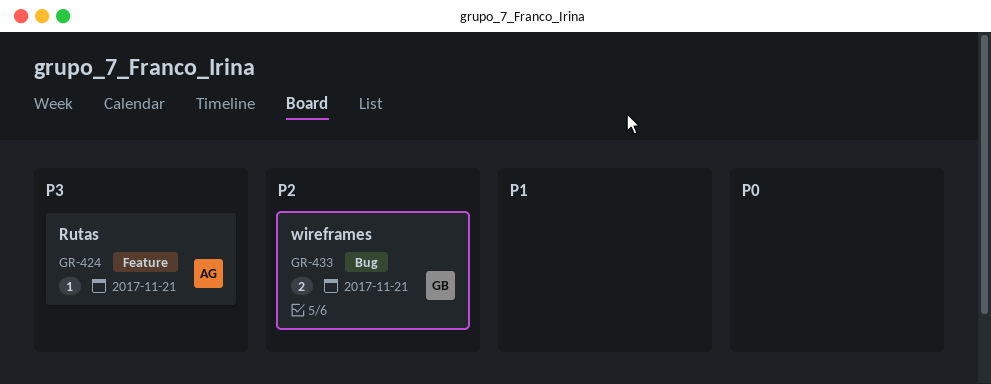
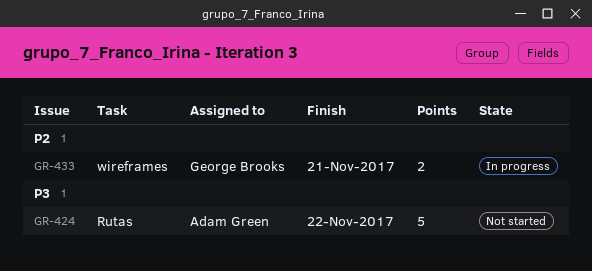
GR-424, estimate: 1 -> 5
GR-424, due: Nov 21 -> Nov 22

